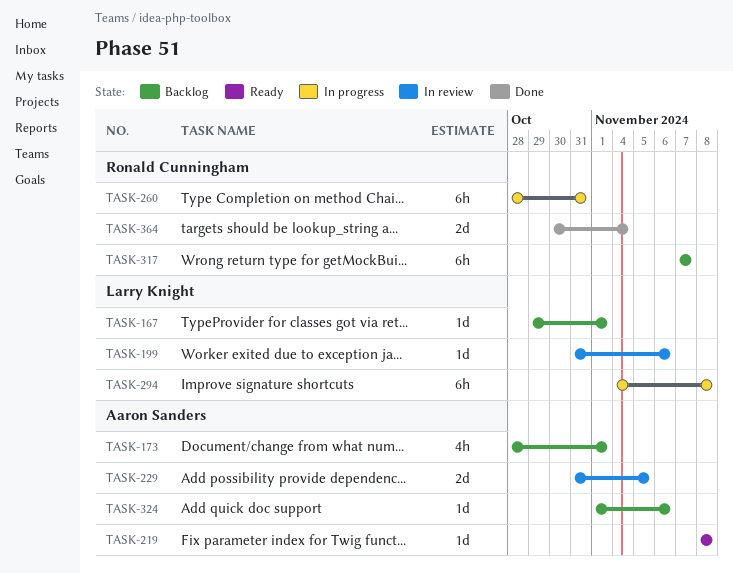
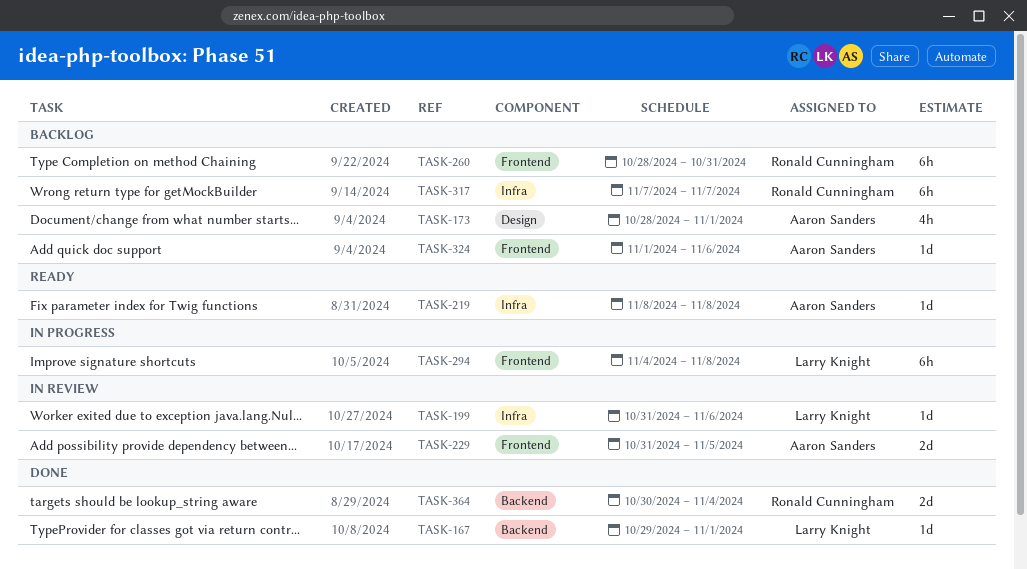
TASK-167, status: Backlog -> Done
TASK-260, status: In progress -> Backlog

